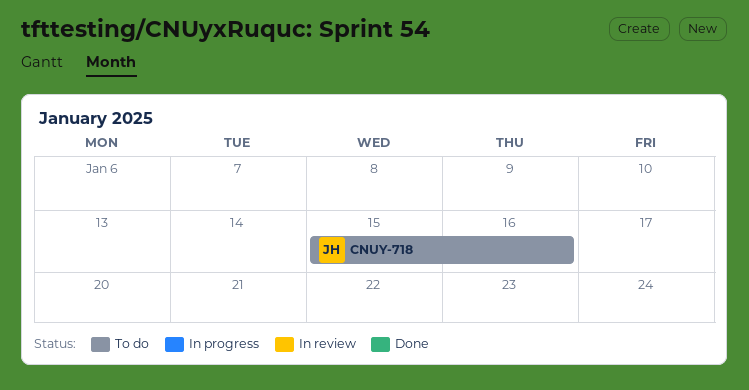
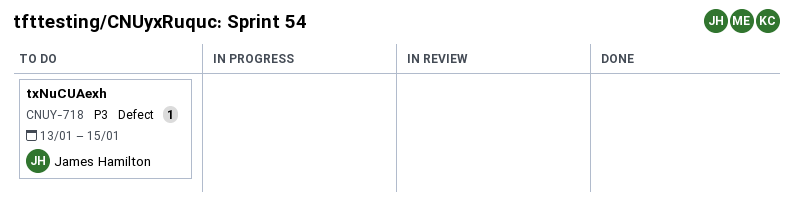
CNUY-718, start: Jan 15 -> Jan 13
CNUY-718, due: Jan 16 -> Jan 15

